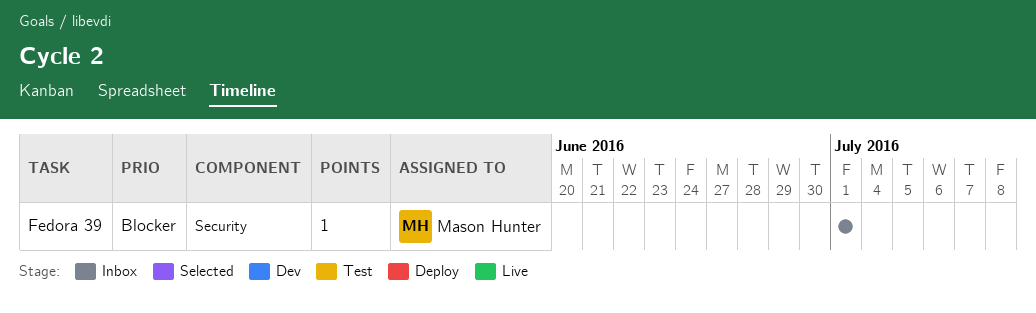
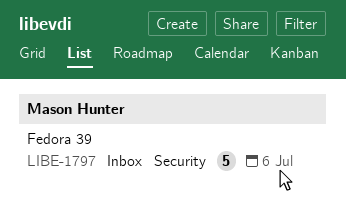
Fedora 39, estimate: 1 -> 5
Fedora 39, due: Jul 1 -> Jul 6

